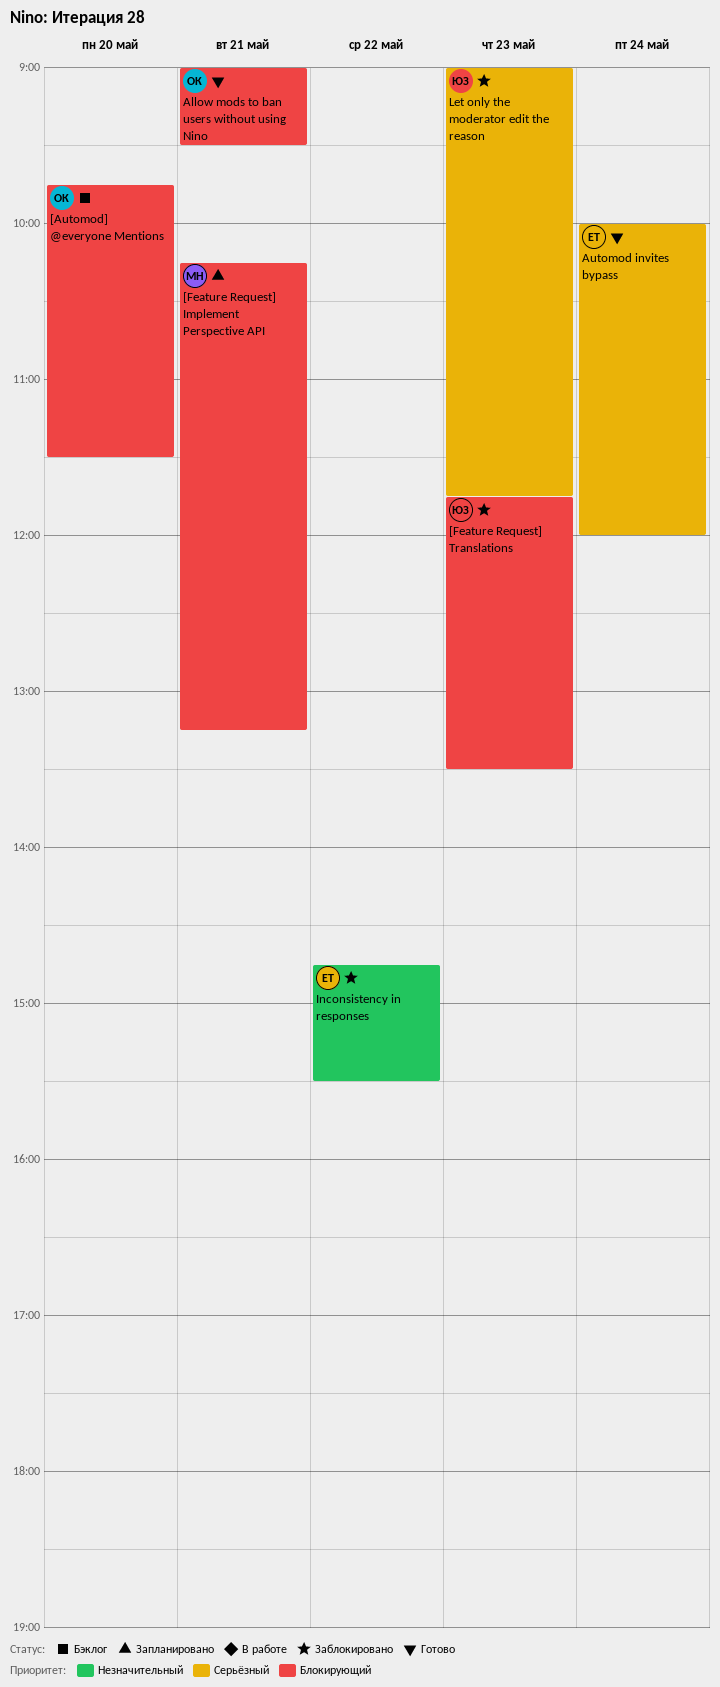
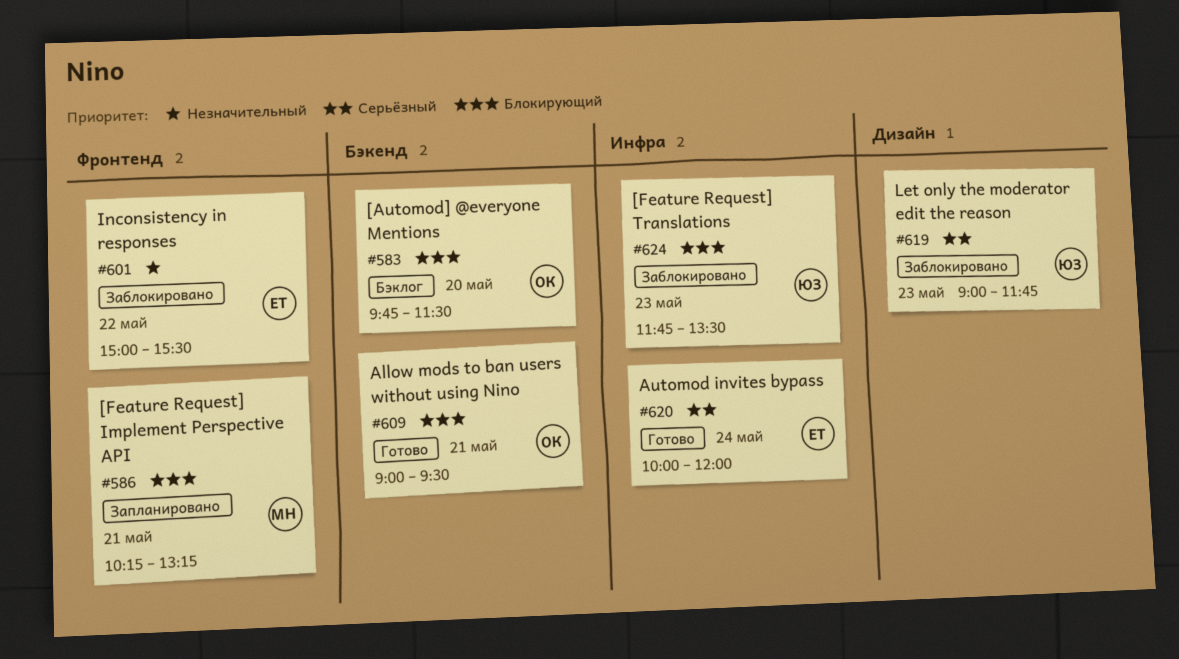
Inconsistency in responses, begins: 14:45 -> 15:00

